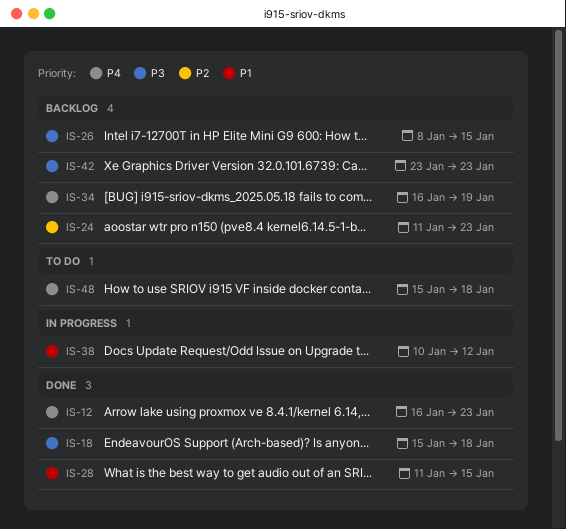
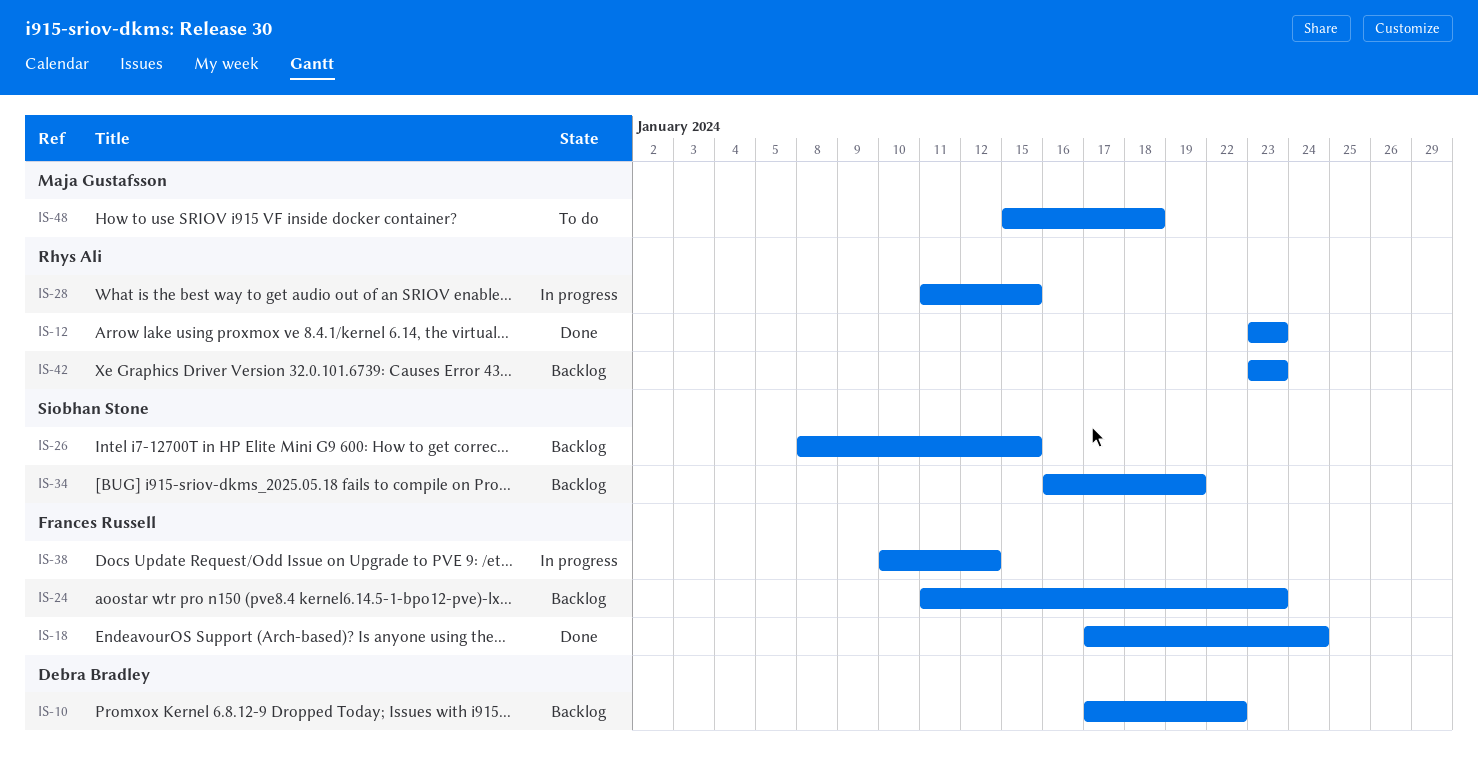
IS-10: none -> present
IS-12, start: Jan 16 -> Jan 23
IS-18, start: Jan 15 -> Jan 17
IS-18, due: Jan 18 -> Jan 24
IS-28, status: Done -> In progress

